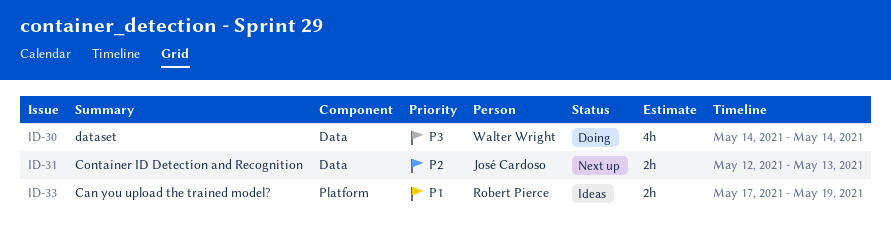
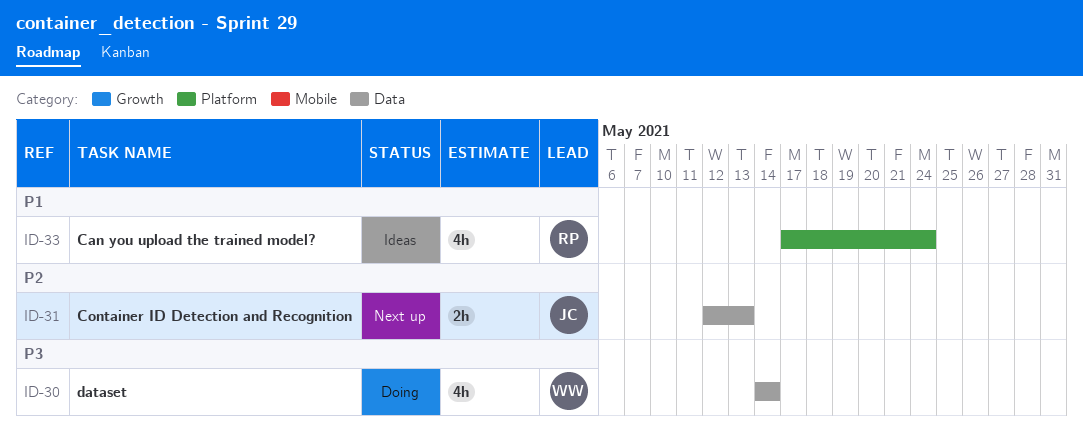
ID-33, estimate: 2h -> 4h
ID-33, due: May 19 -> May 24

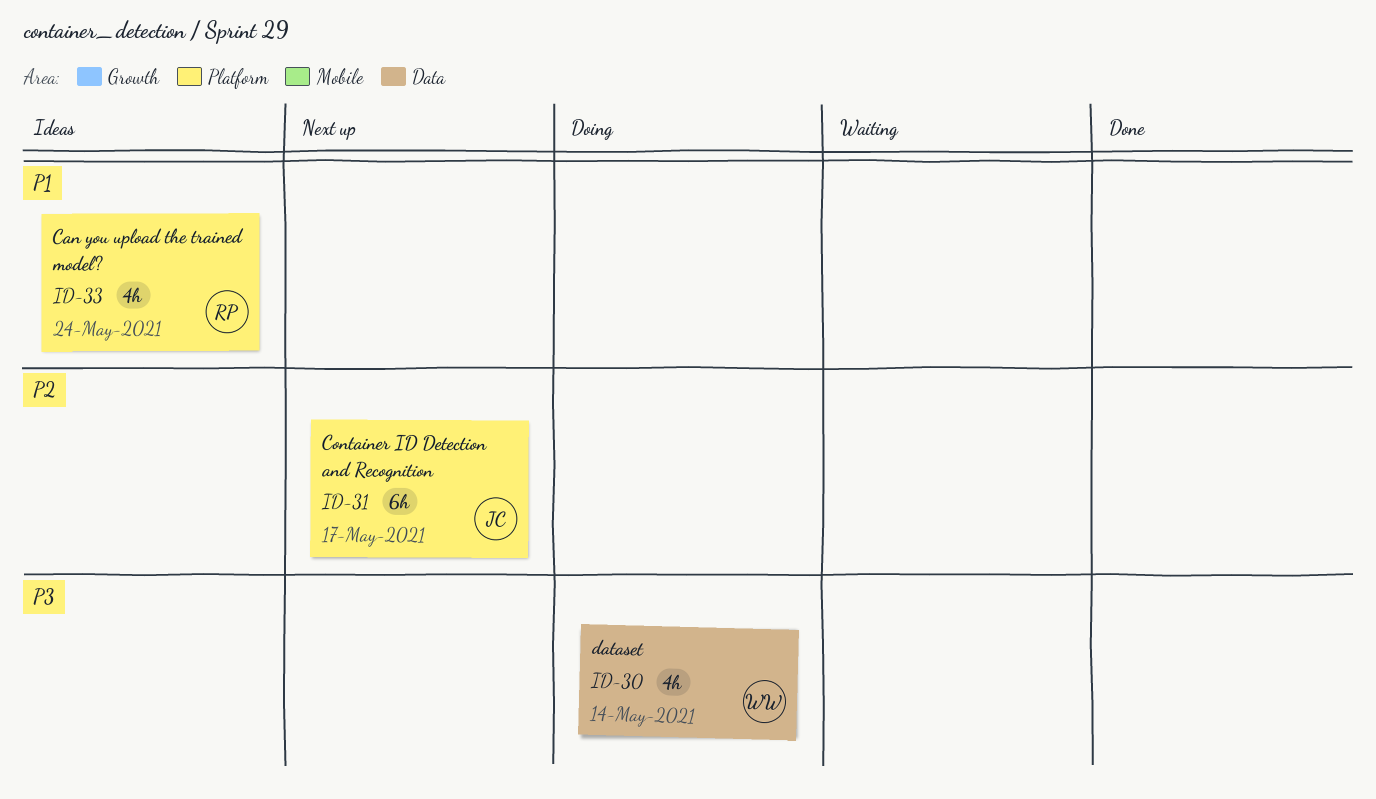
ID-31, label: Data -> Platform
ID-31, estimate: 2h -> 6h
ID-31, due: May 13 -> May 17

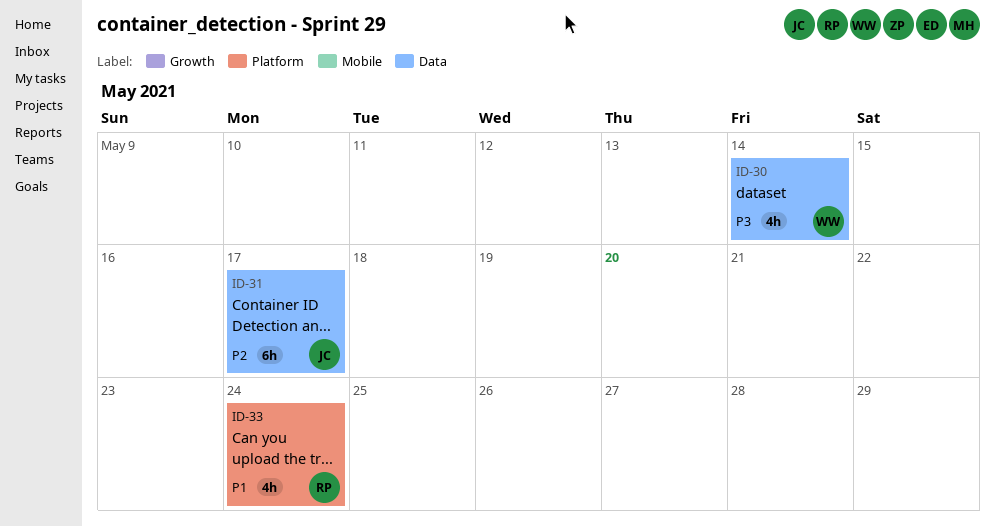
ID-31, label: Platform -> Data

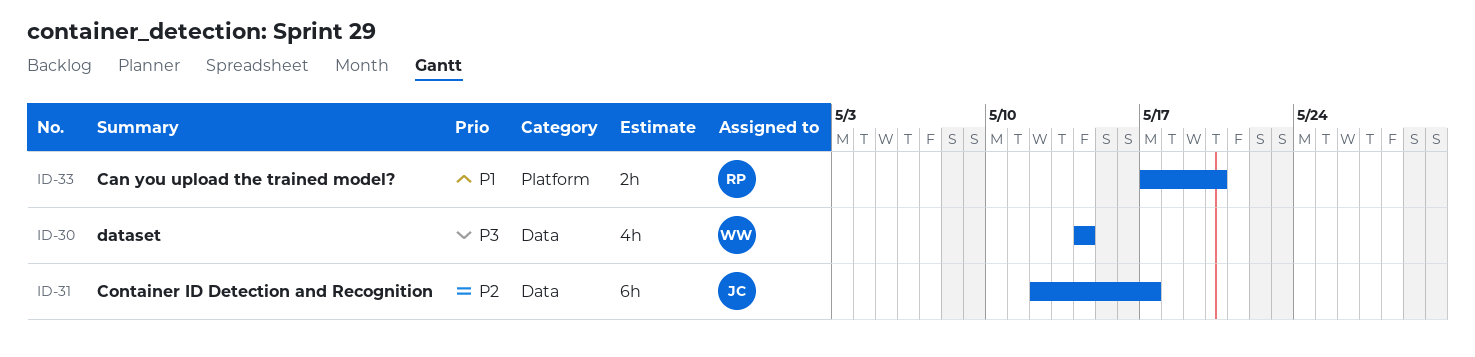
ID-33, estimate: 4h -> 2h
ID-33, due: May 24 -> May 20

